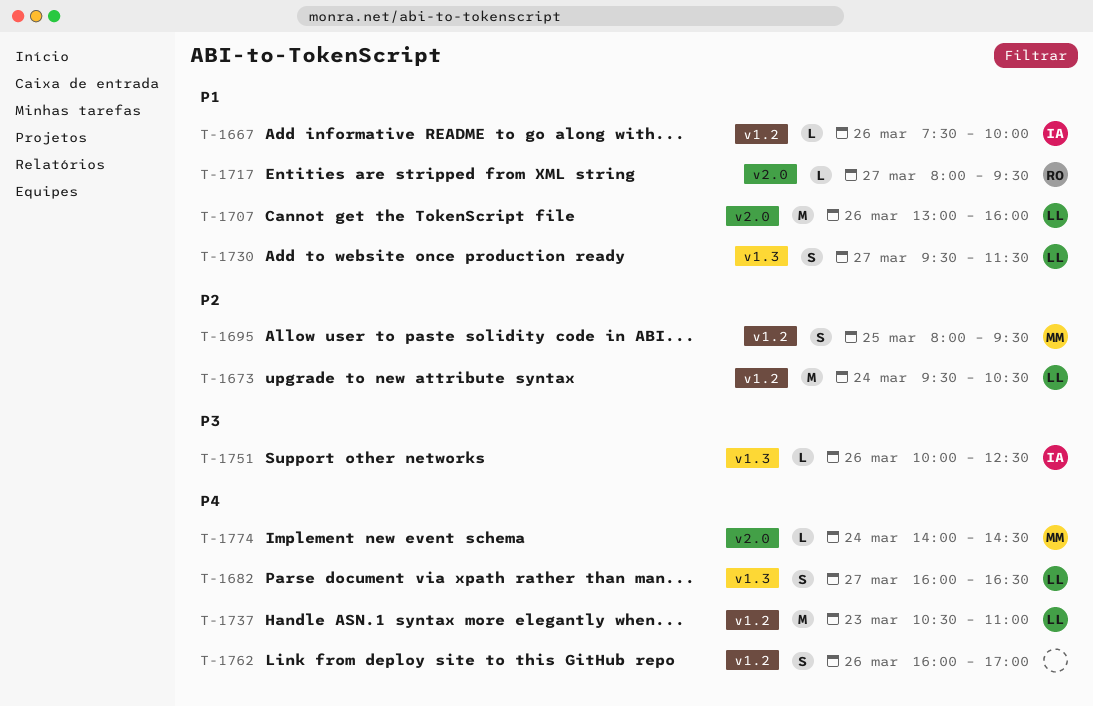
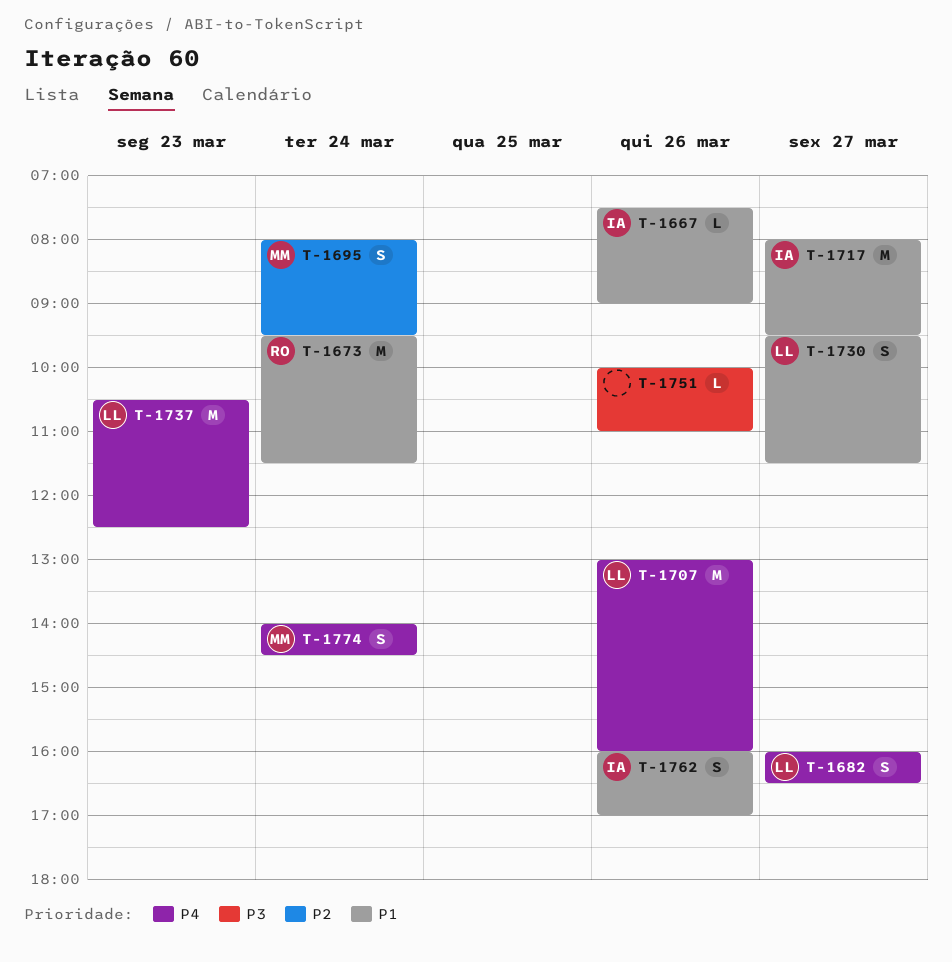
T-1667, ends: 10:00 -> 09:00
T-1673, owner: LL -> RO
T-1673, priority: P2 -> P1
T-1673, ends: 10:30 -> 11:30
T-1695, day: Mar 25 -> Mar 24
T-1707, priority: P1 -> P4
T-1717, owner: RO -> IA
T-1717, estimate: L -> M
T-1737, ends: 11:00 -> 12:30
T-1751, owner: IA -> none
T-1751, ends: 12:30 -> 11:00
T-1762, owner: none -> IA
T-1762, priority: P4 -> P1
T-1774, estimate: L -> S

